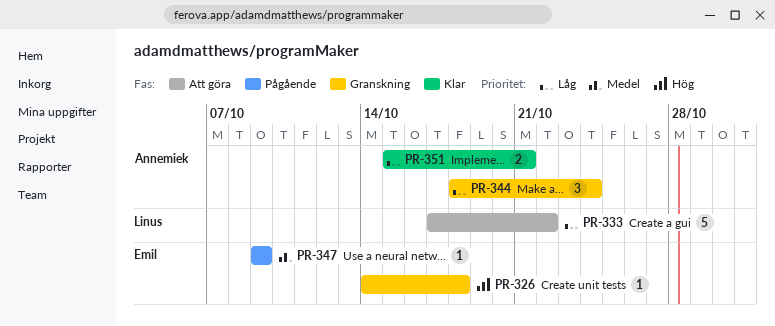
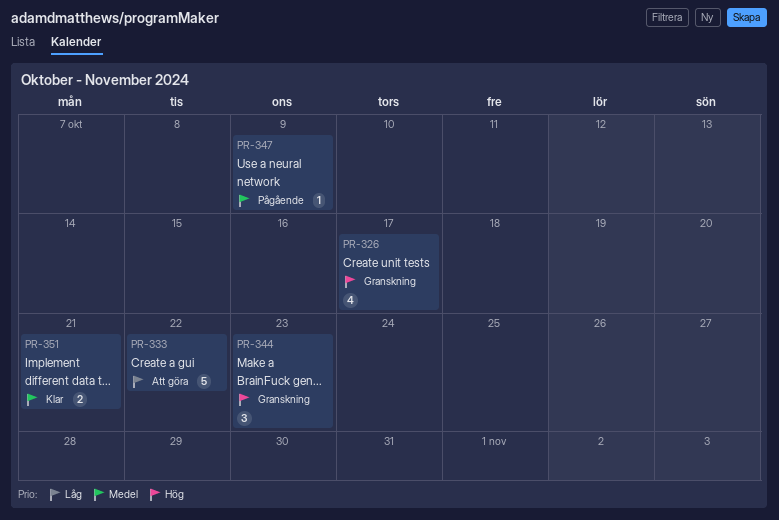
PR-326, estimate: 1 -> 4
PR-326, due: Oct 18 -> Oct 17
PR-344, priority: Låg -> Hög
PR-344, due: Oct 24 -> Oct 23
PR-351, priority: Låg -> Medel

